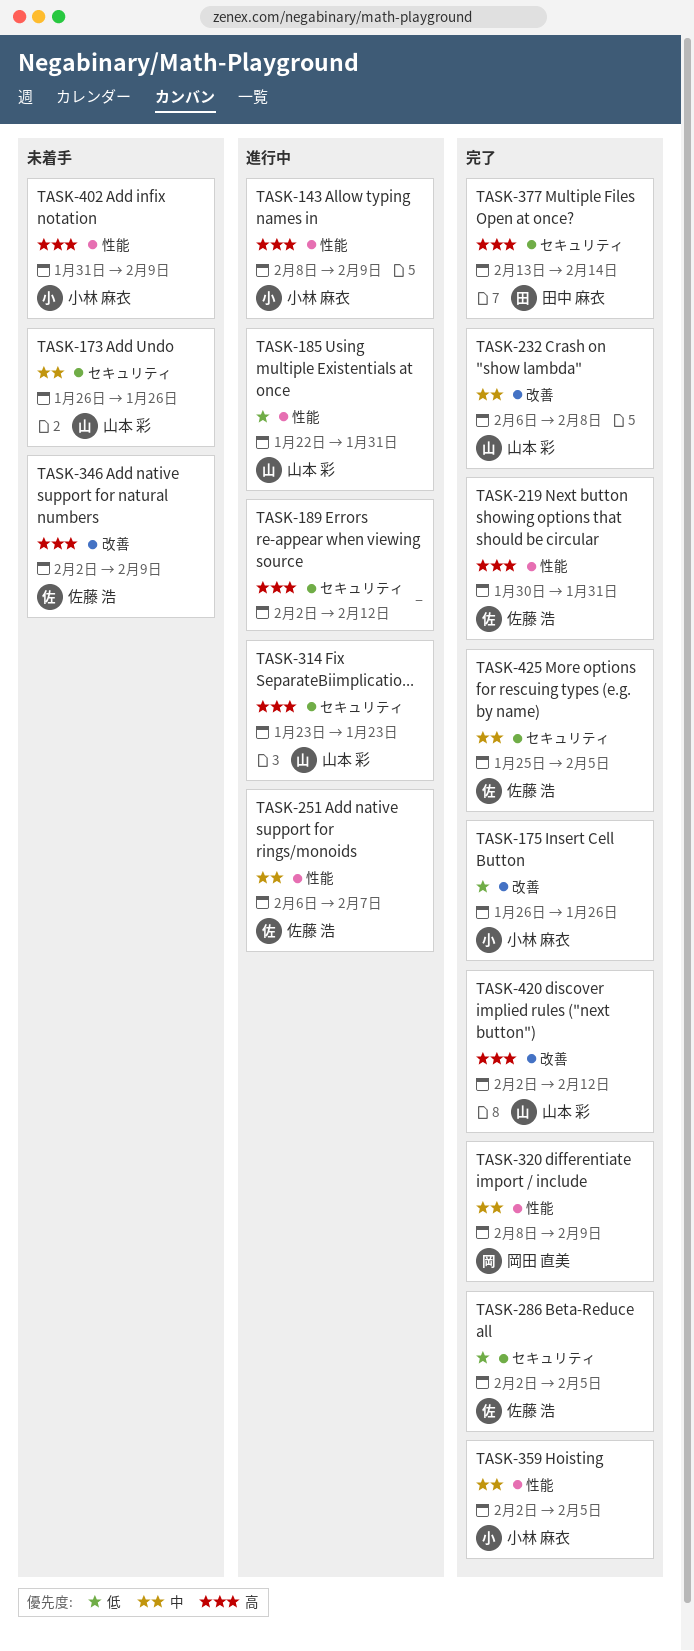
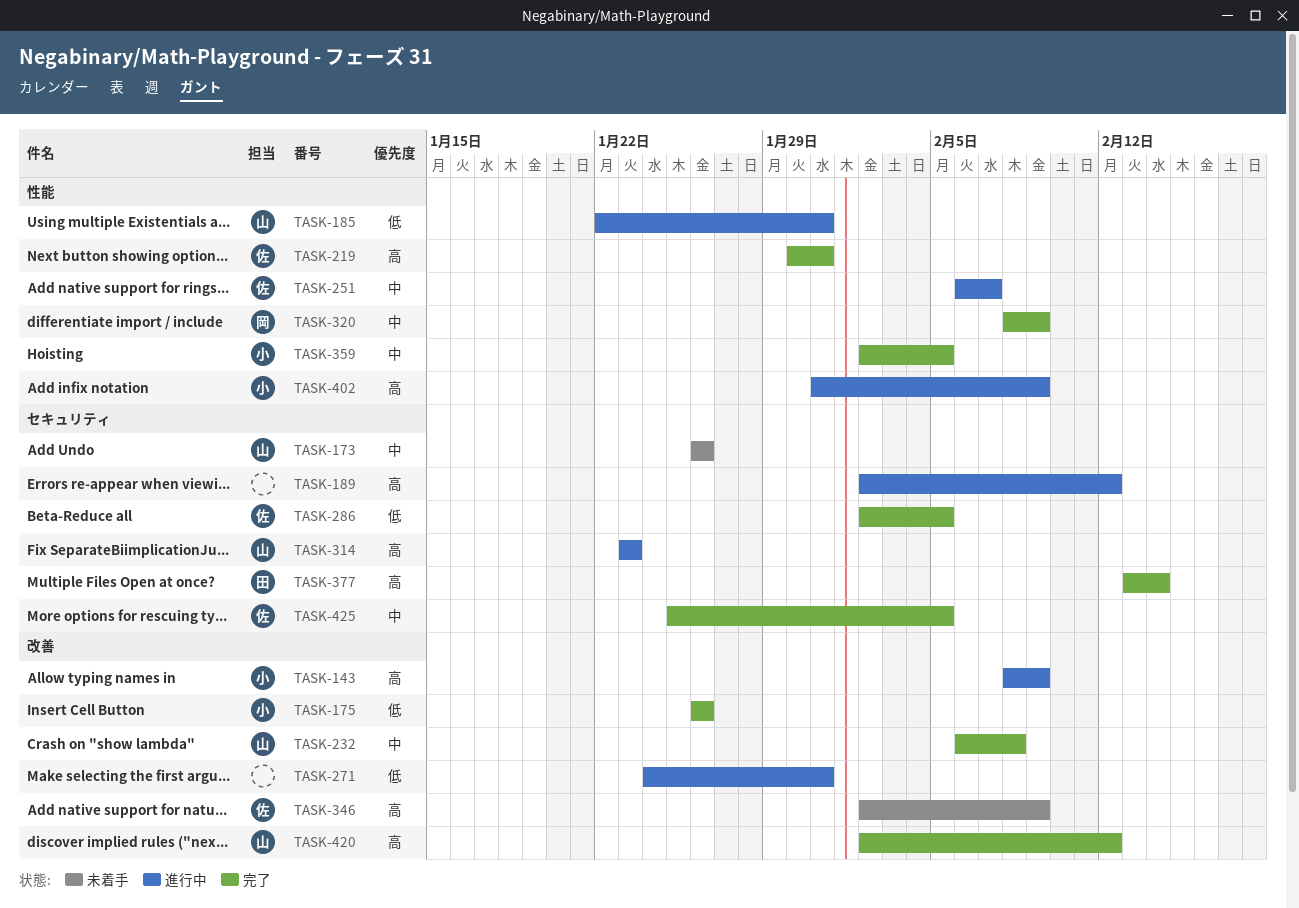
TASK-143, label: 性能 -> 改善
TASK-271: none -> present
TASK-402, status: 未着手 -> 進行中

